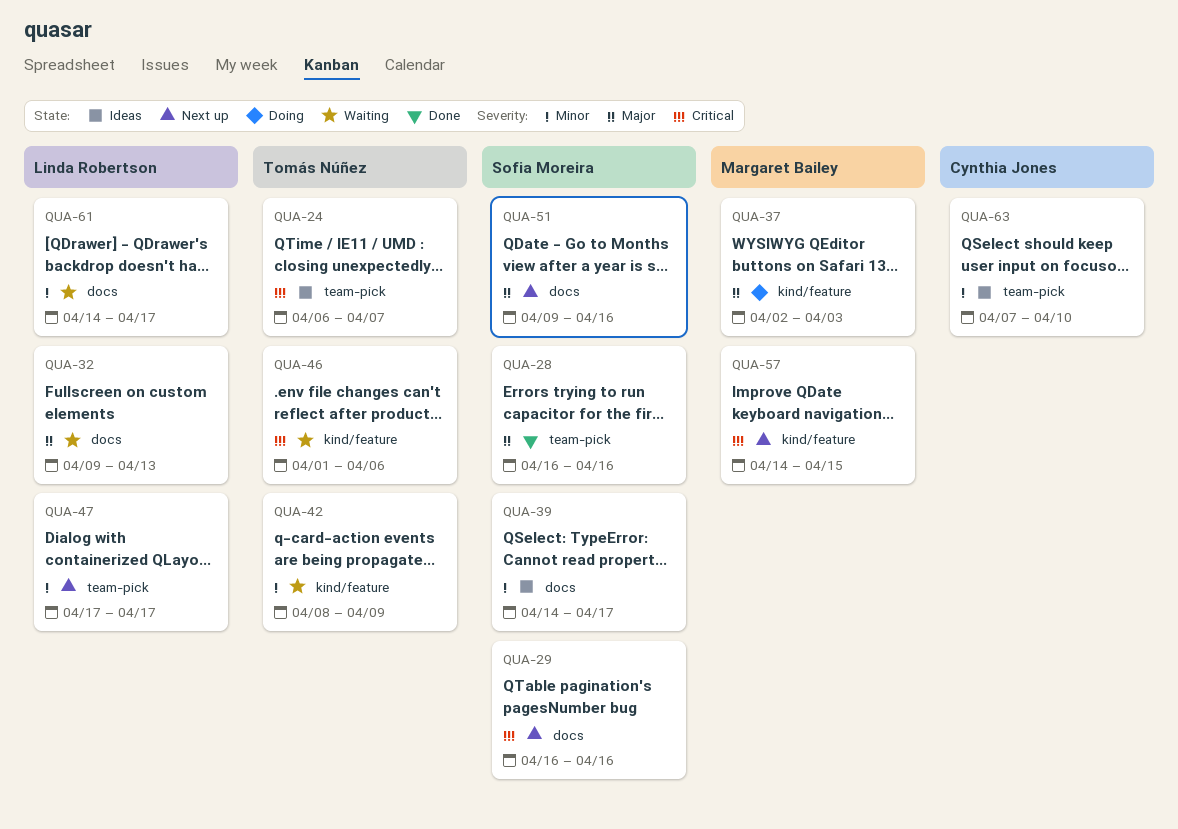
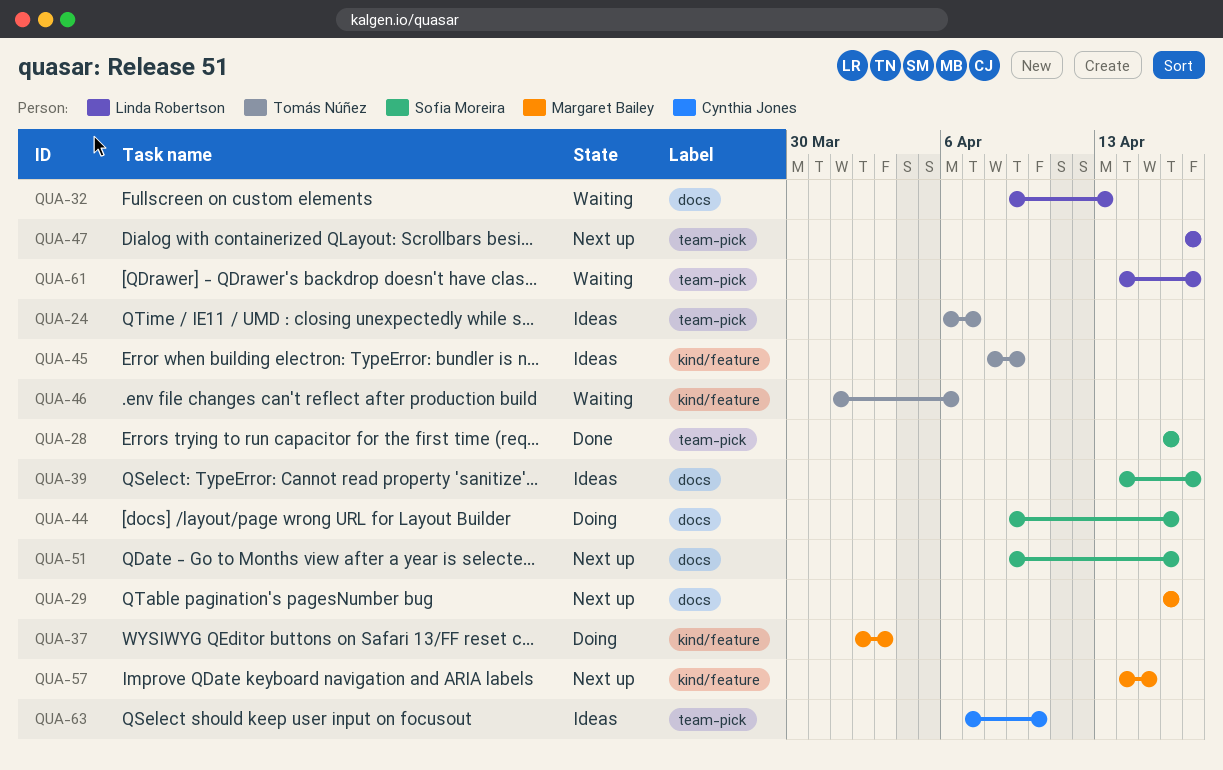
QUA-29, owner: Sofia Moreira -> Margaret Bailey
QUA-42: present -> none
QUA-44: none -> present
QUA-45: none -> present
QUA-61, label: docs -> team-pick

